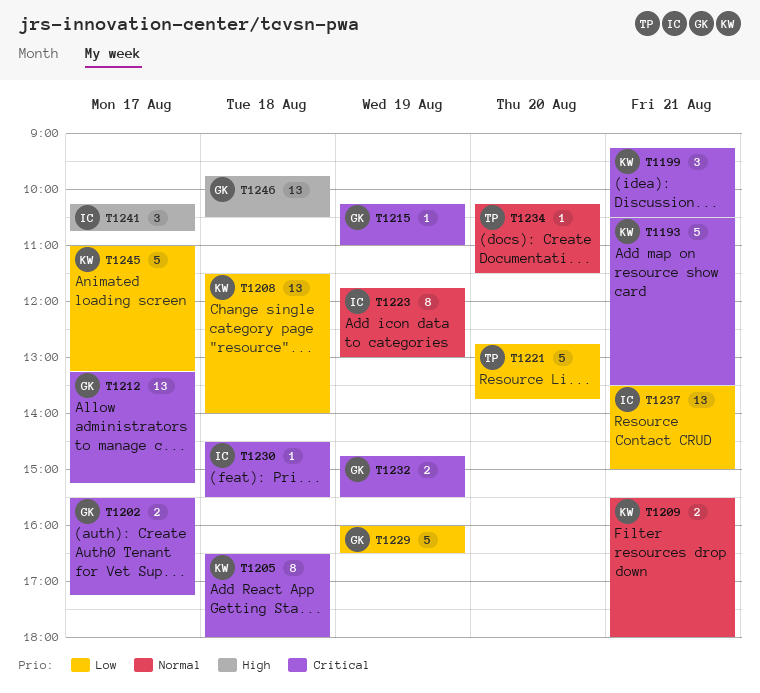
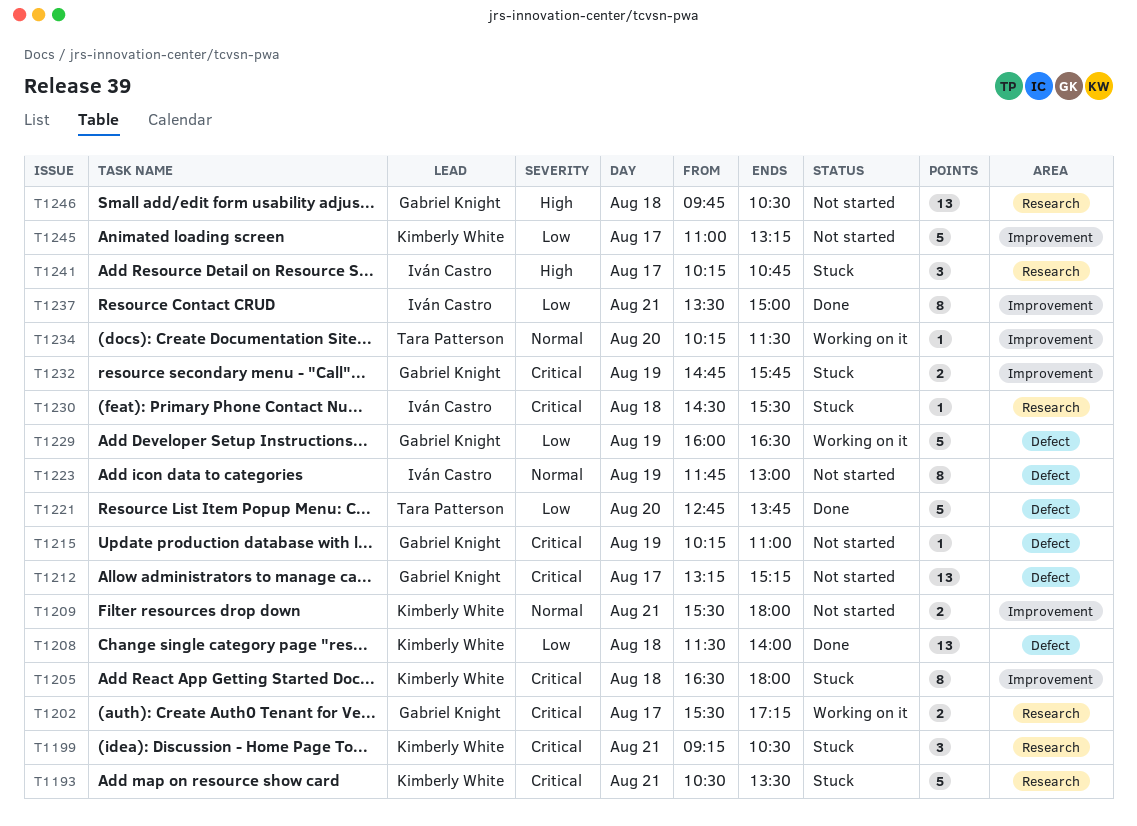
T1232, ends: 15:30 -> 15:45
T1237, estimate: 13 -> 8

